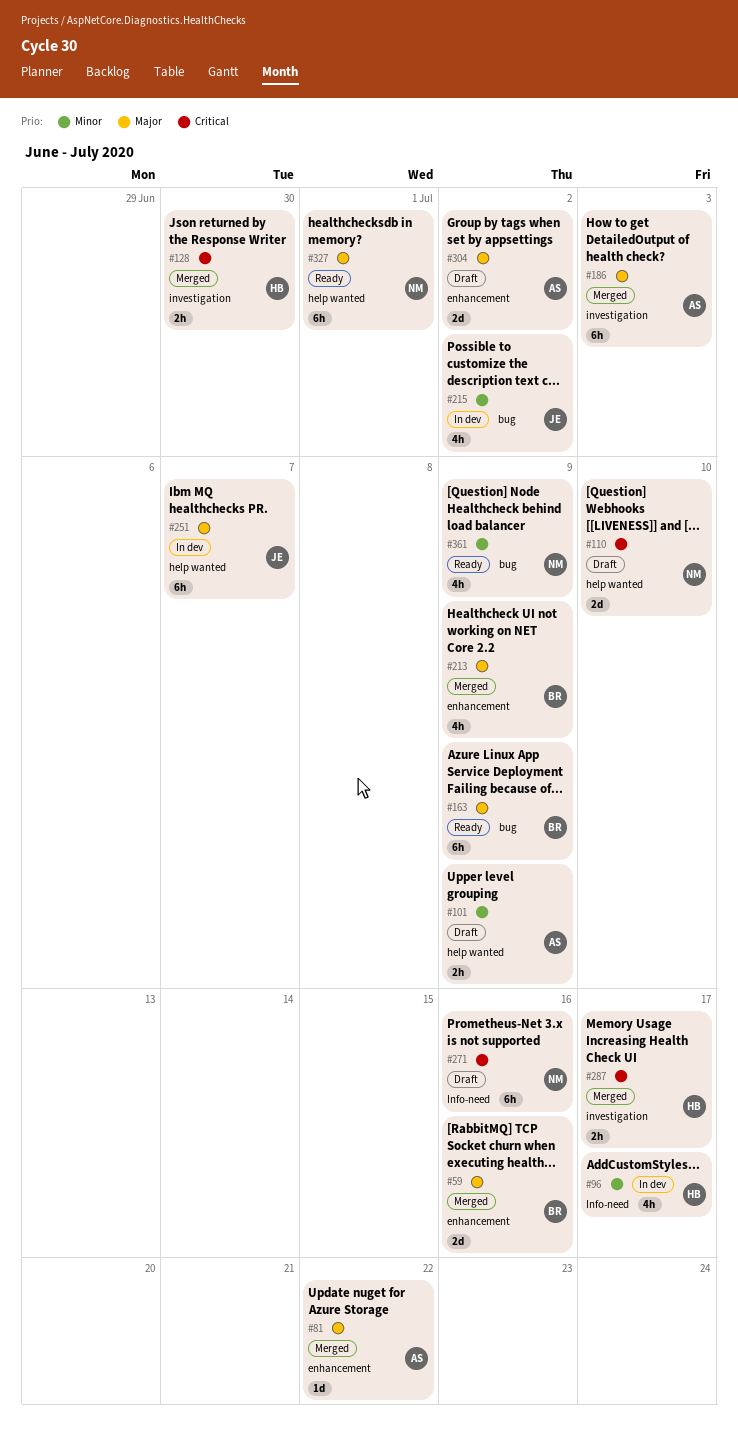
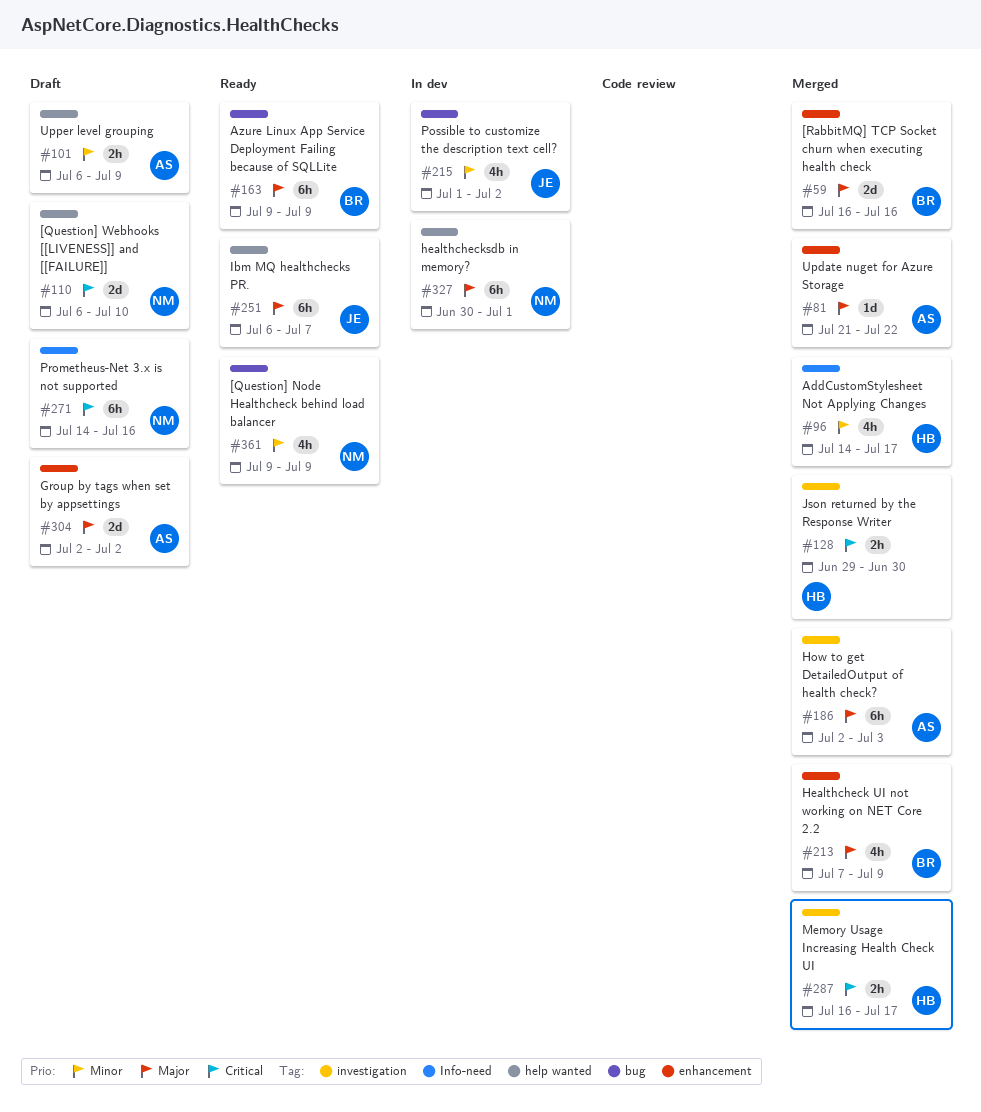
#96, status: In dev -> Merged
#251, status: In dev -> Ready
#327, status: Ready -> In dev

